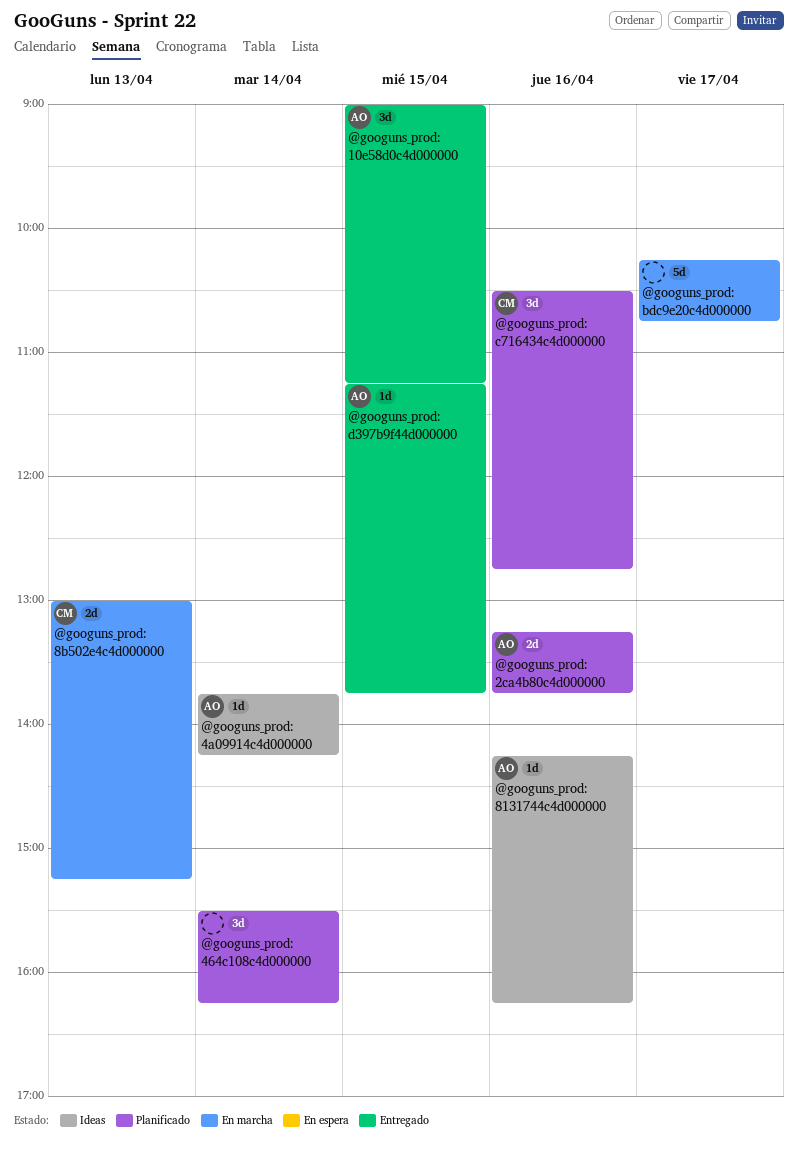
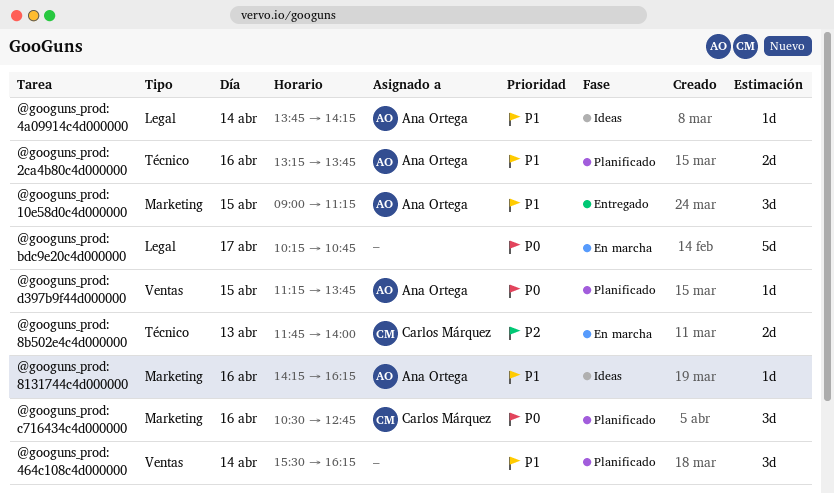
@googuns_prod: 8b502e4c4d000000, begins: 13:00 -> 11:45
@googuns_prod: 8b502e4c4d000000, ends: 15:15 -> 14:00
@googuns_prod: d397b9f44d000000, status: Entregado -> Planificado

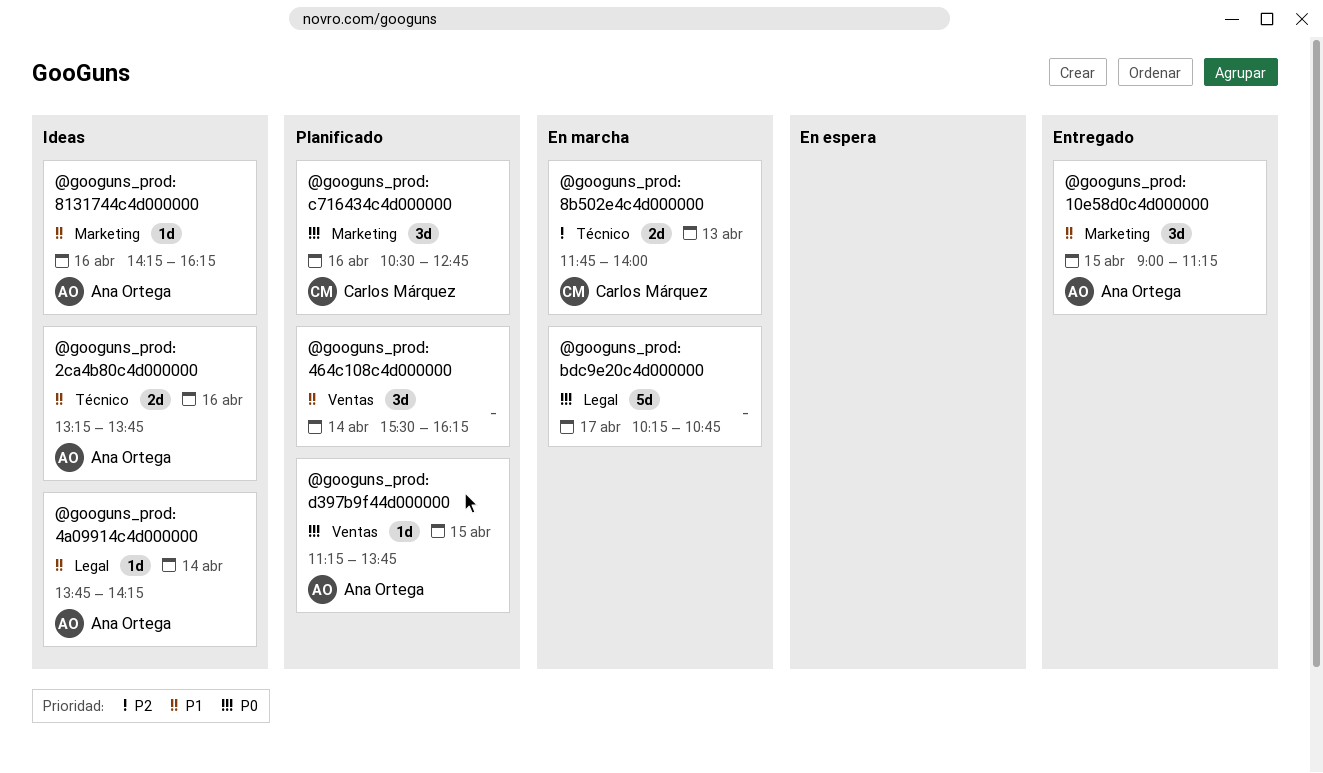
@googuns_prod: 2ca4b80c4d000000, status: Planificado -> Ideas

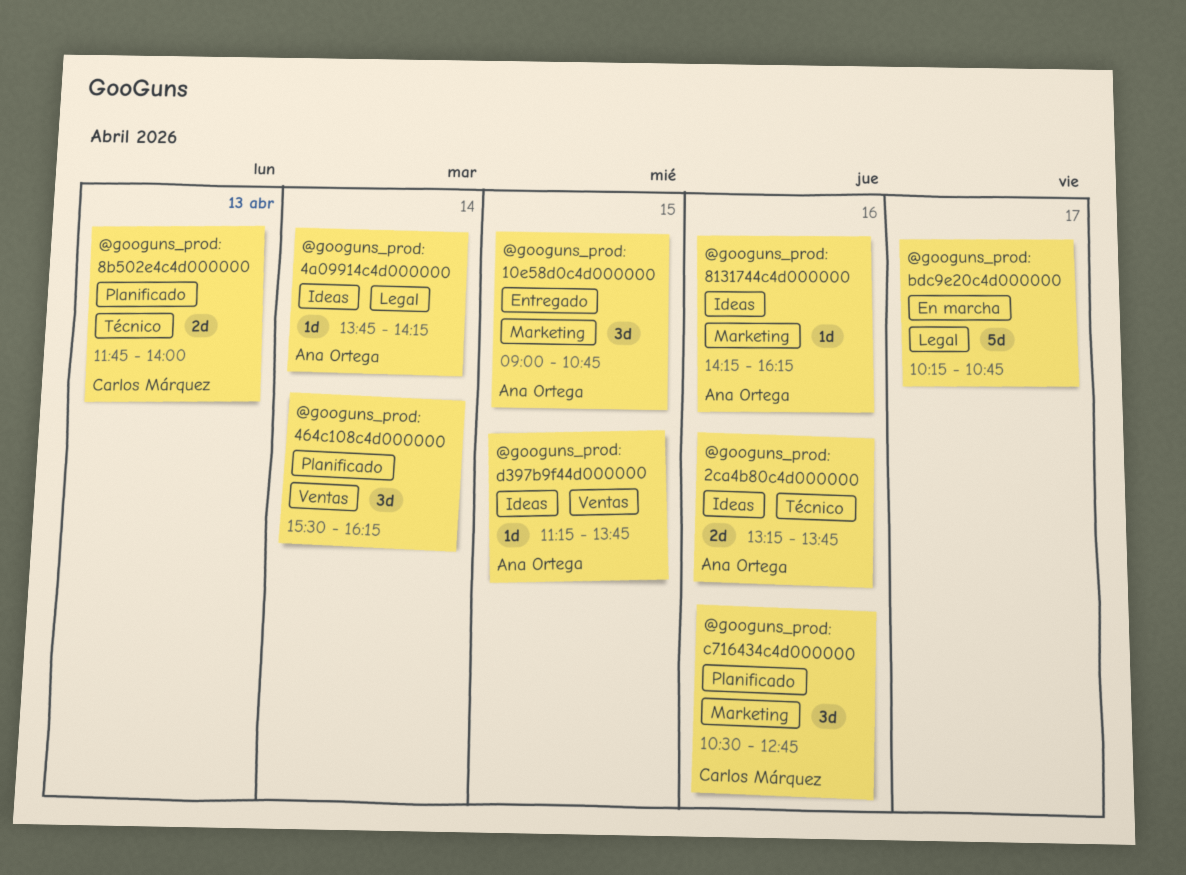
@googuns_prod: 10e58d0c4d000000, ends: 11:15 -> 10:45
@googuns_prod: 8b502e4c4d000000, status: En marcha -> Planificado
@googuns_prod: d397b9f44d000000, status: Planificado -> Ideas

